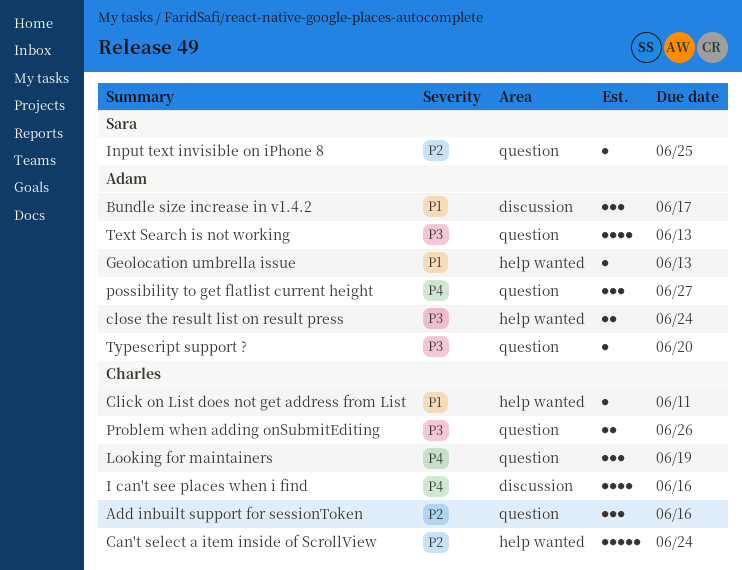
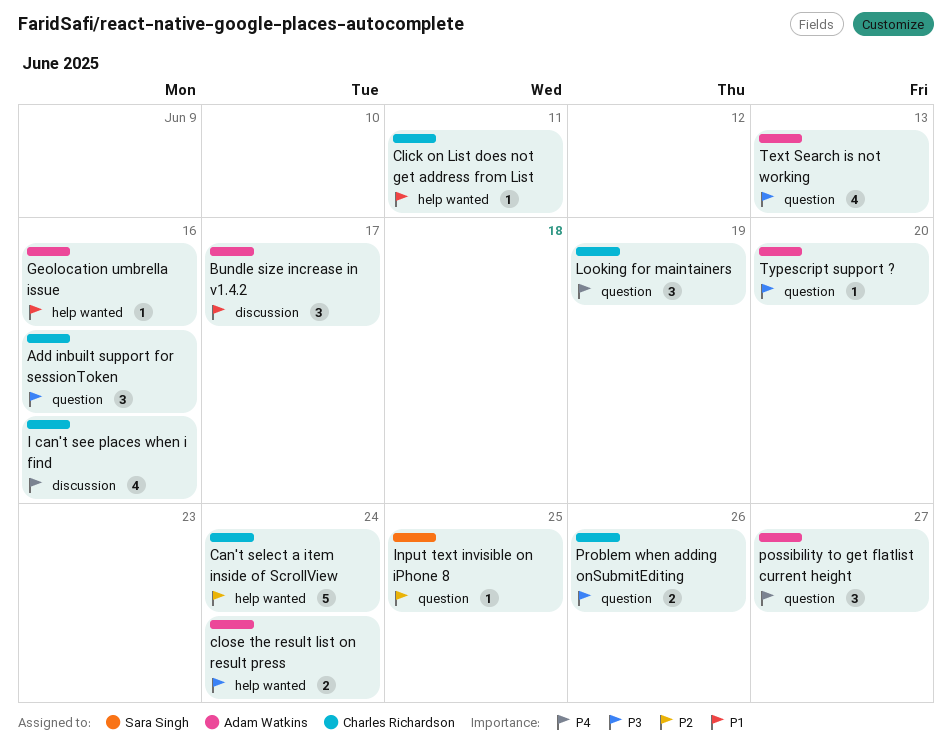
Add inbuilt support for sessionToken, priority: P2 -> P3
Geolocation umbrella issue, due: Jun 13 -> Jun 16

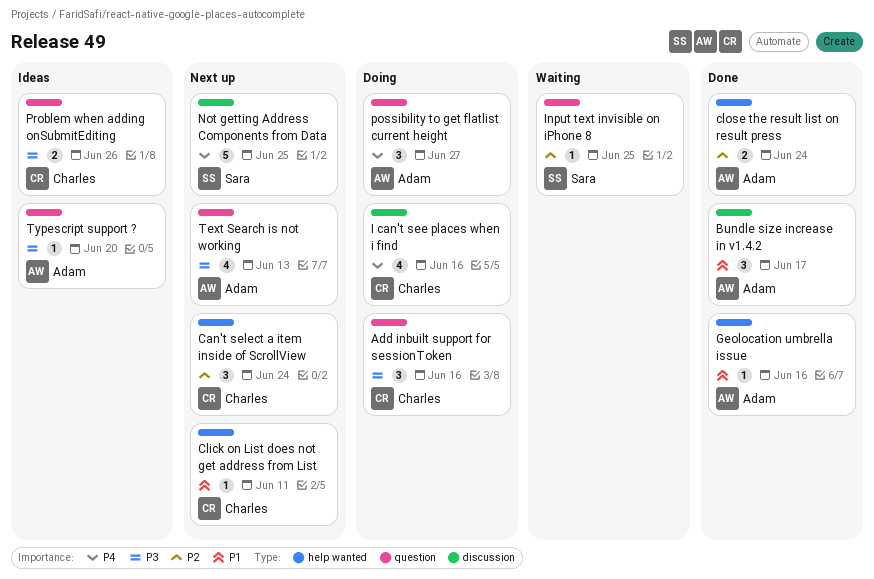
Can't select a item inside of ScrollView, estimate: 5 -> 3
close the result list on result press, priority: P3 -> P2
Looking for maintainers: present -> none
Not getting Address Components from Data: none -> present

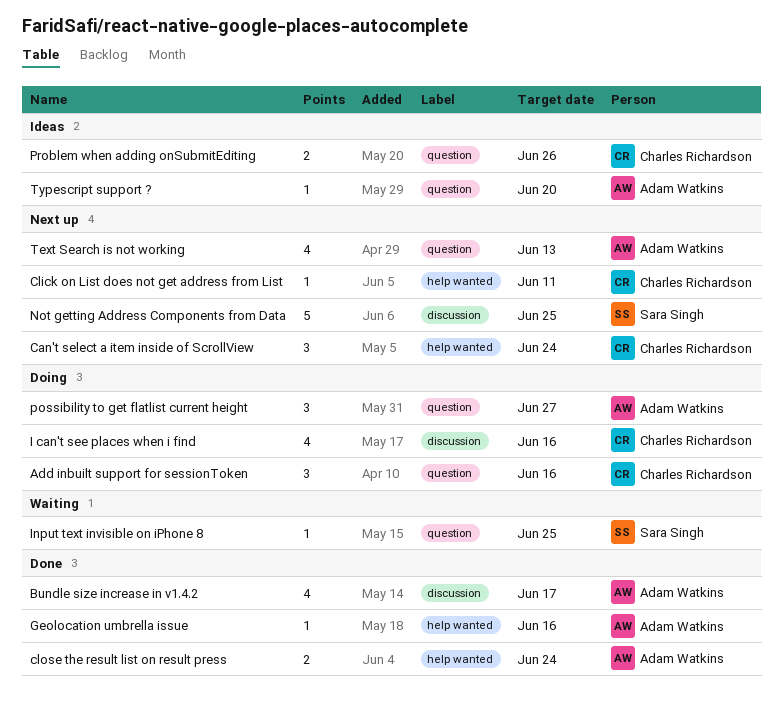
Bundle size increase in v1.4.2, estimate: 3 -> 4

